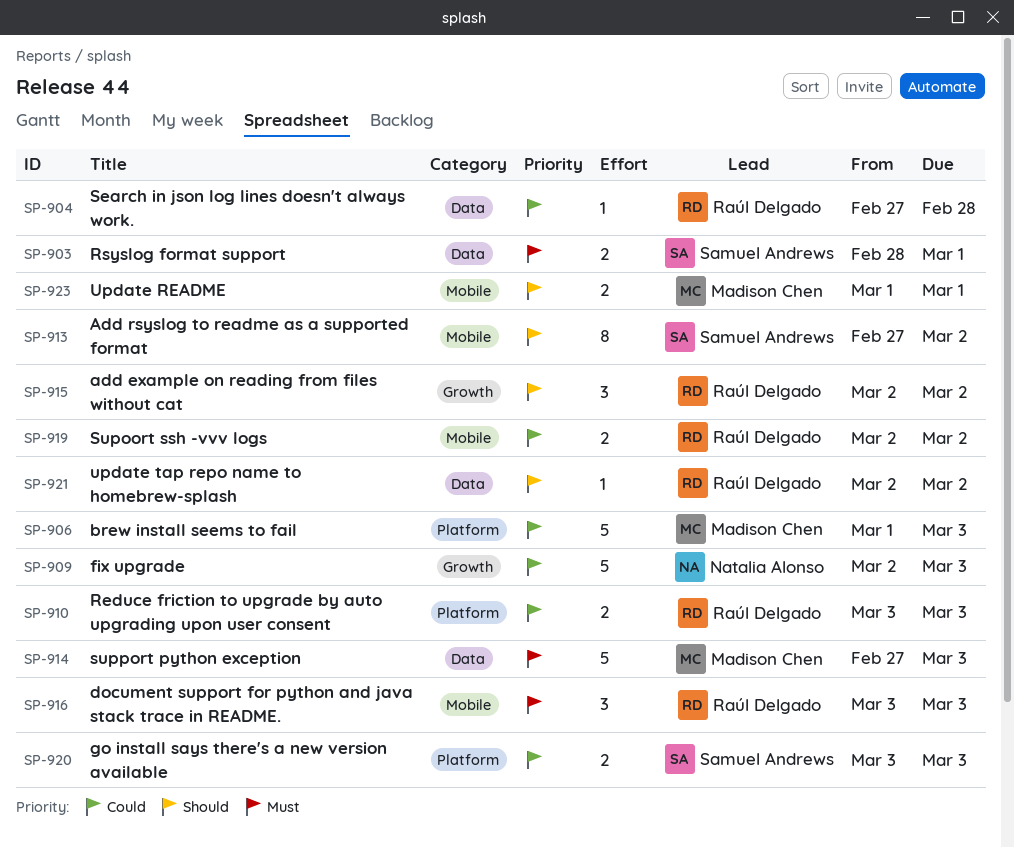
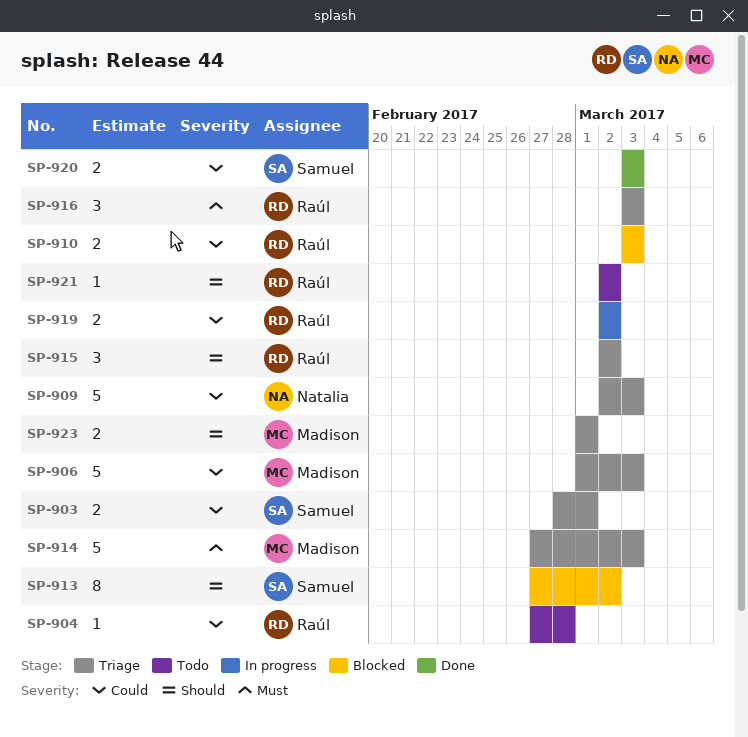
SP-903, priority: Must -> Could

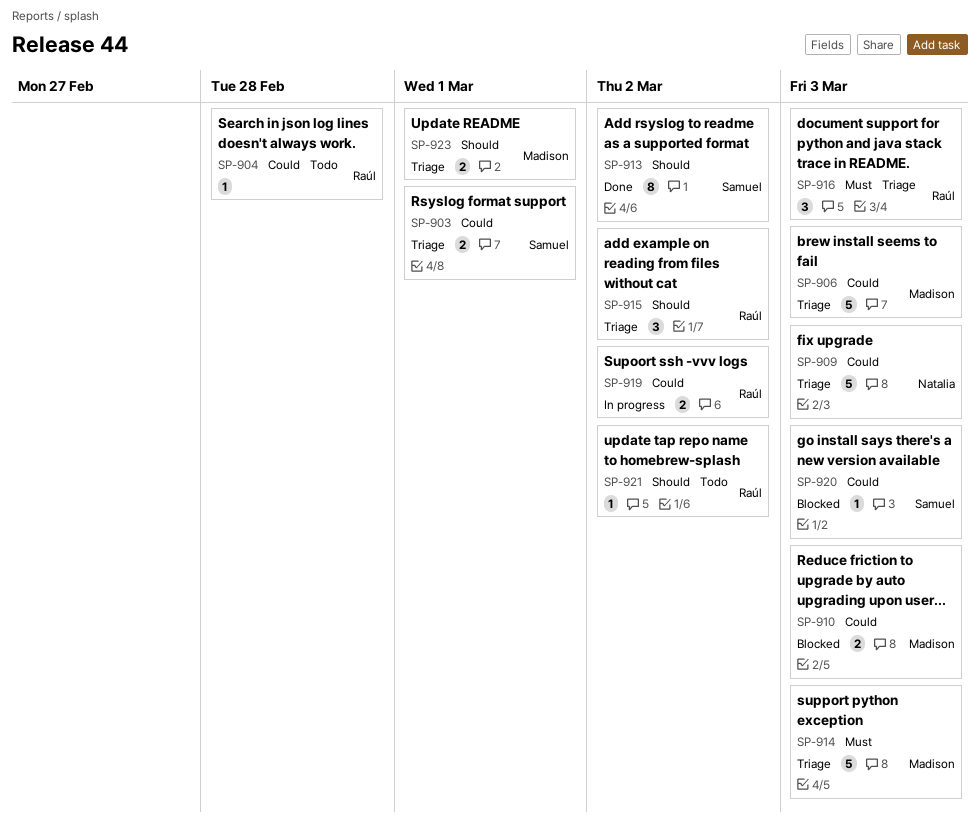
SP-910, owner: Raúl -> Madison
SP-913, status: Blocked -> Done
SP-920, status: Done -> Blocked
SP-920, estimate: 2 -> 1

